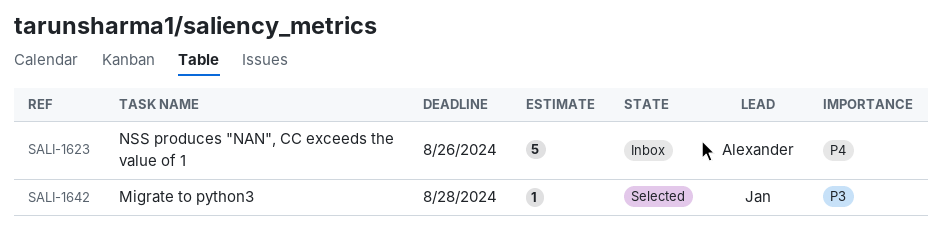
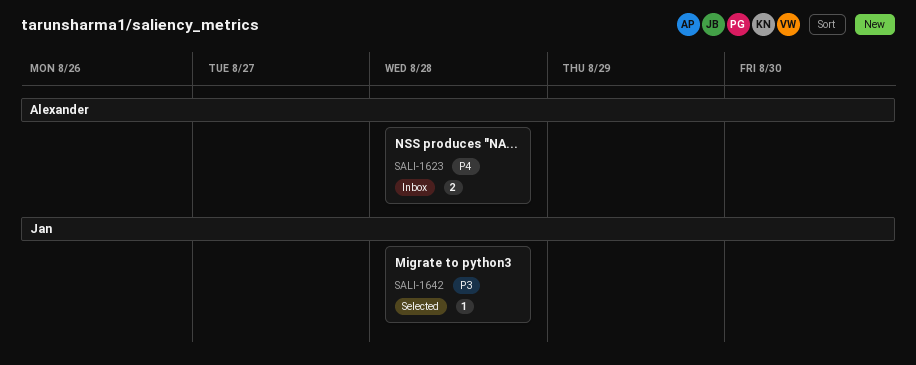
SALI-1623, estimate: 5 -> 2
SALI-1623, due: Aug 26 -> Aug 28

